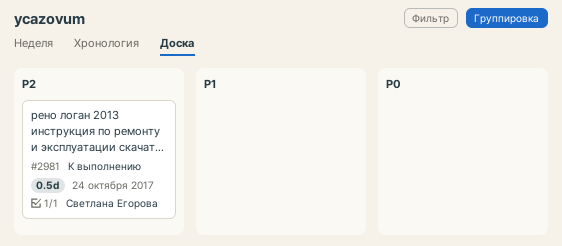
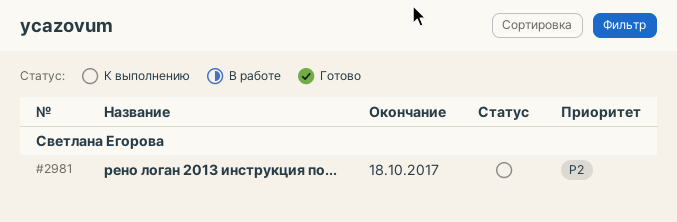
#2981, due: Oct 24 -> Oct 18

